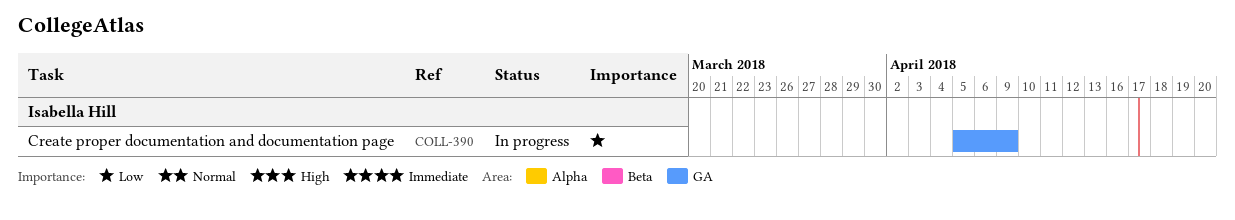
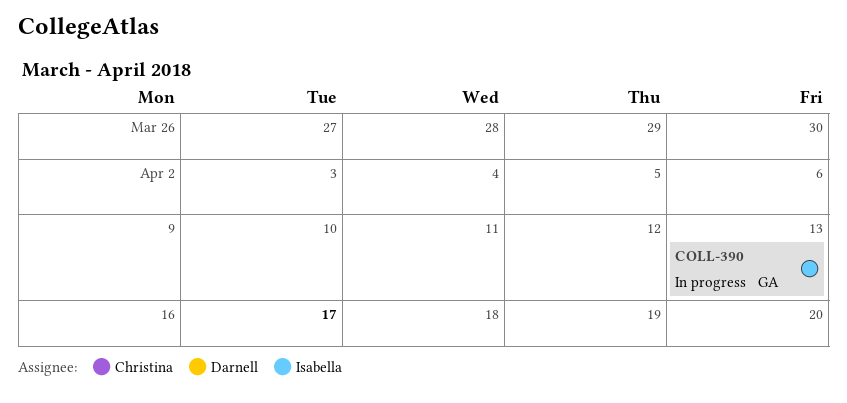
COLL-390, due: Apr 9 -> Apr 13

